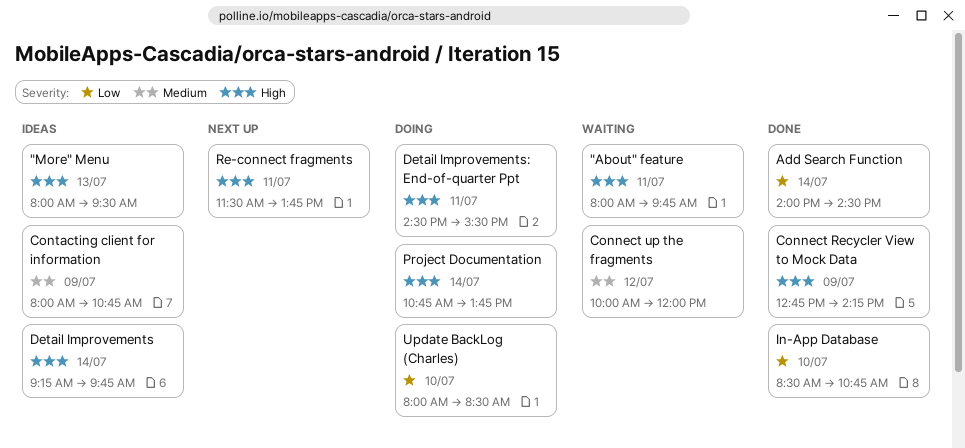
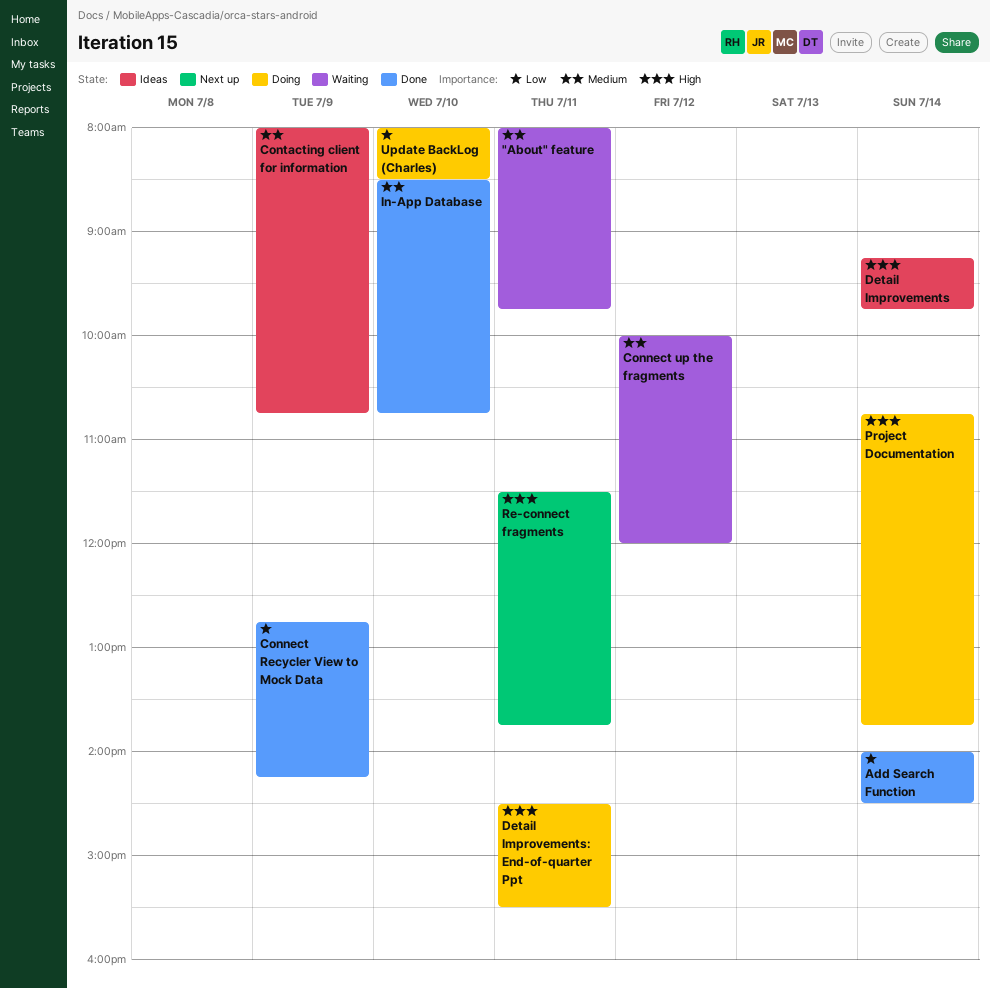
"About" feature, priority: High -> Medium
"More" Menu: present -> none
Connect Recycler View to Mock Data, priority: High -> Low
In-App Database, priority: Low -> Medium

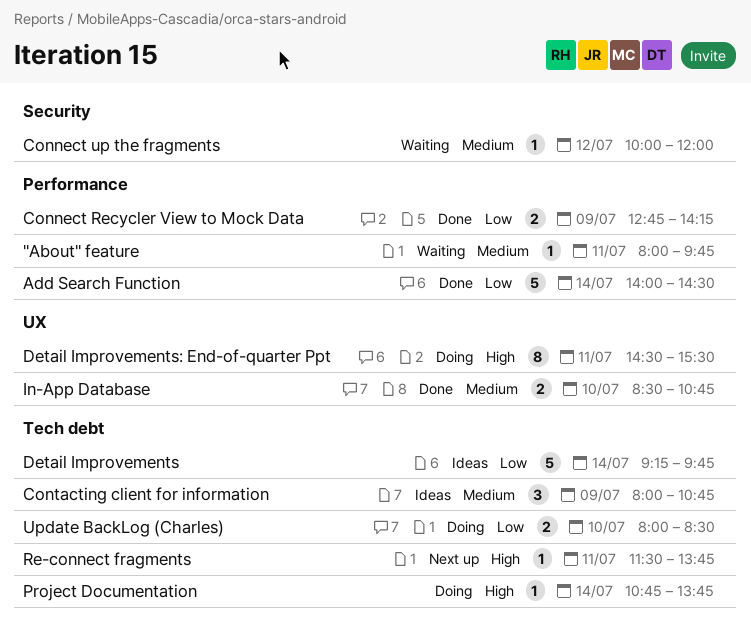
Detail Improvements, priority: High -> Low

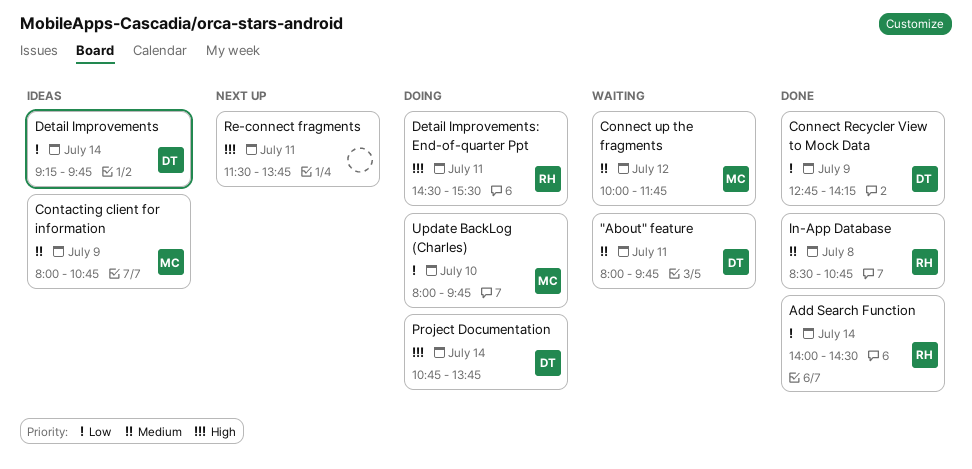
Connect up the fragments, ends: 12:00 -> 11:45
In-App Database, day: Jul 10 -> Jul 8
Update BackLog (Charles), ends: 08:30 -> 09:45

